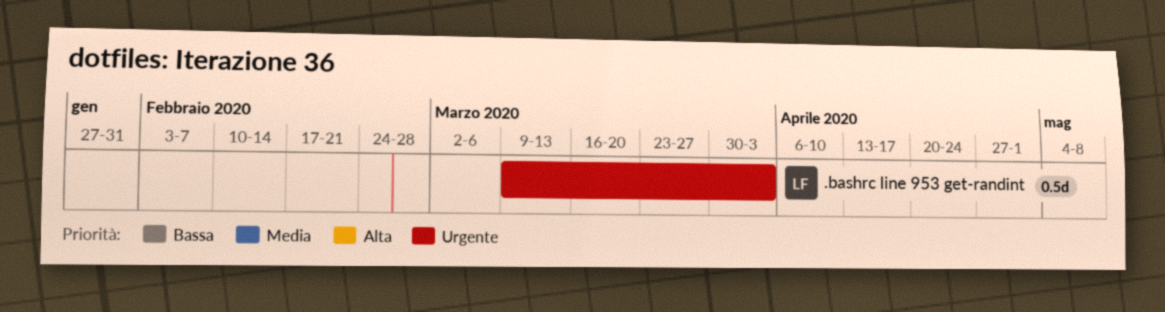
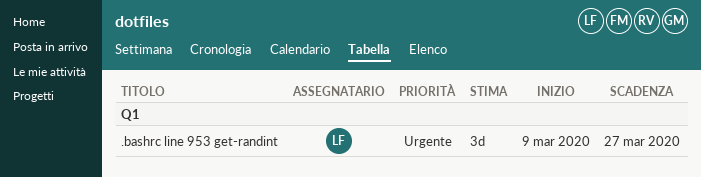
.bashrc line 953 get-randint, estimate: 0.5d -> 3d
.bashrc line 953 get-randint, due: Apr 3 -> Mar 27

